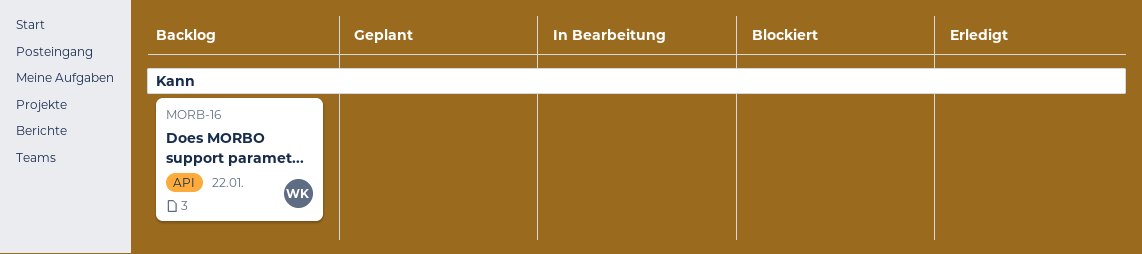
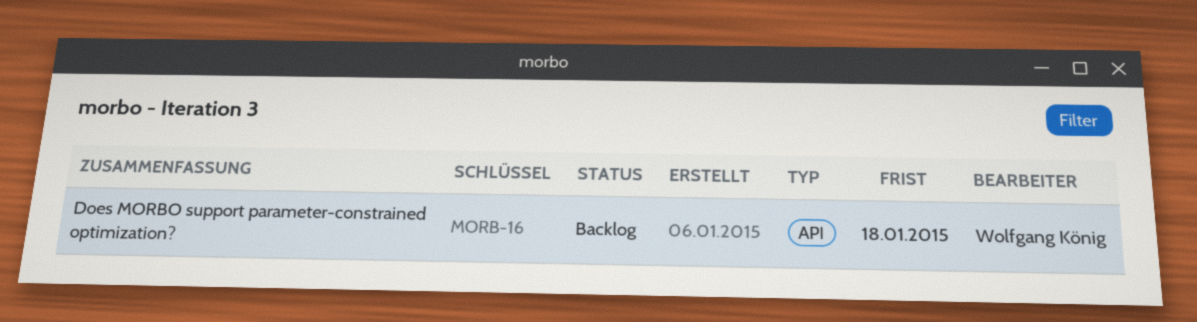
MORB-16, due: Jan 22 -> Jan 18

